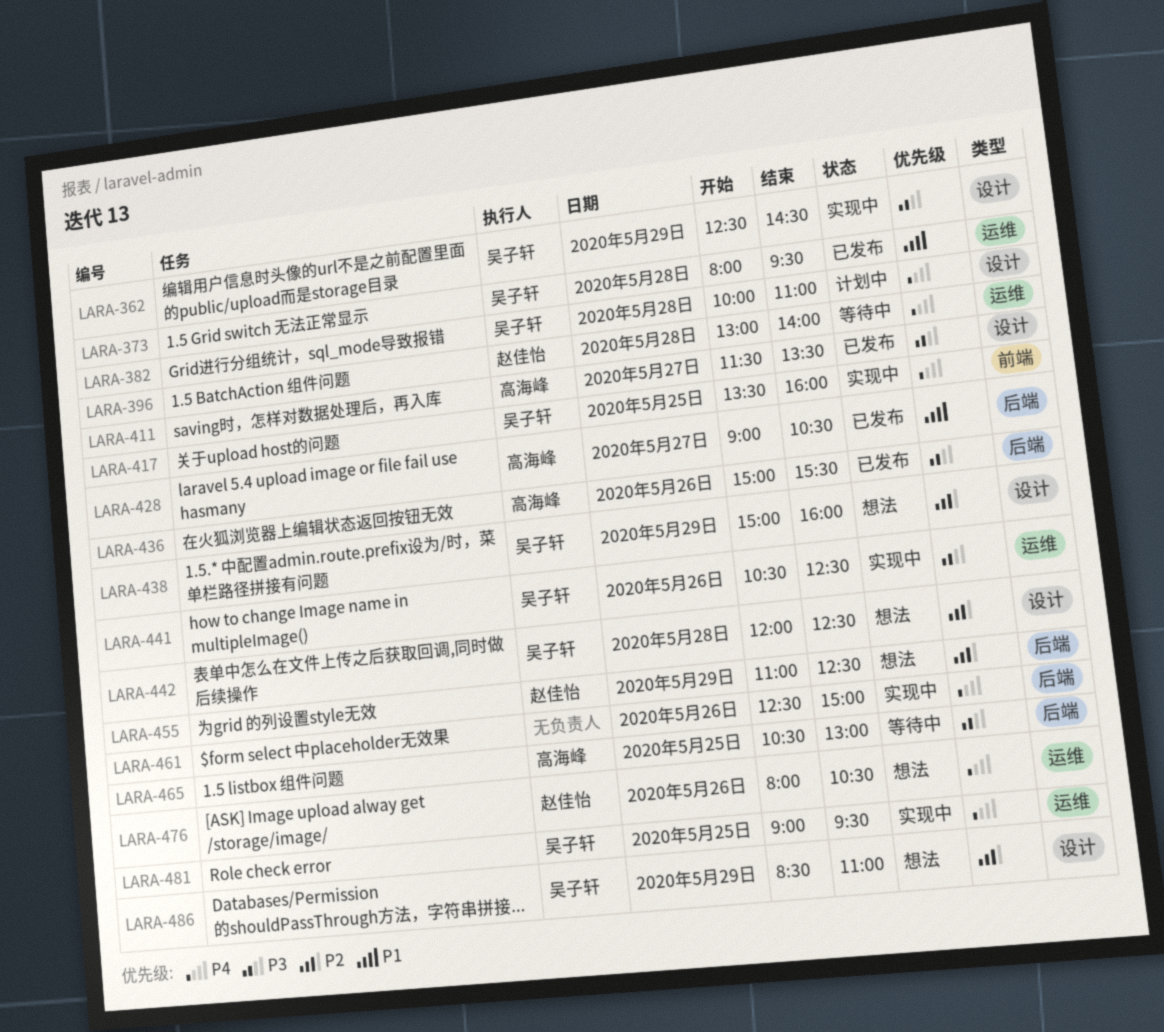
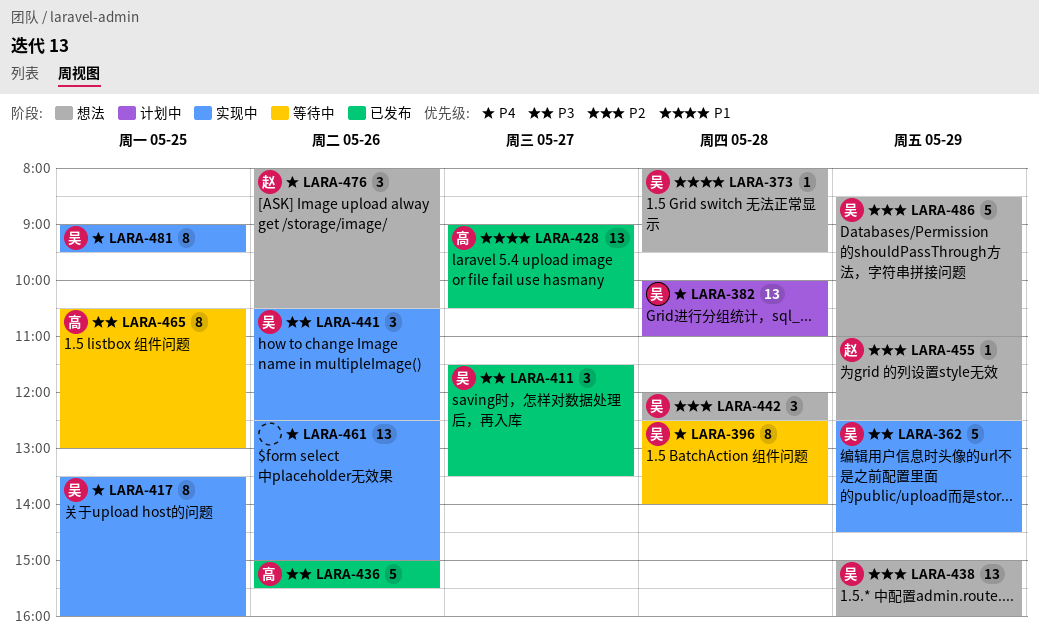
LARA-373, status: 已发布 -> 想法
LARA-396, owner: 赵佳怡 -> 吴子轩
LARA-396, begins: 13:00 -> 12:30
LARA-411, owner: 高海峰 -> 吴子轩

